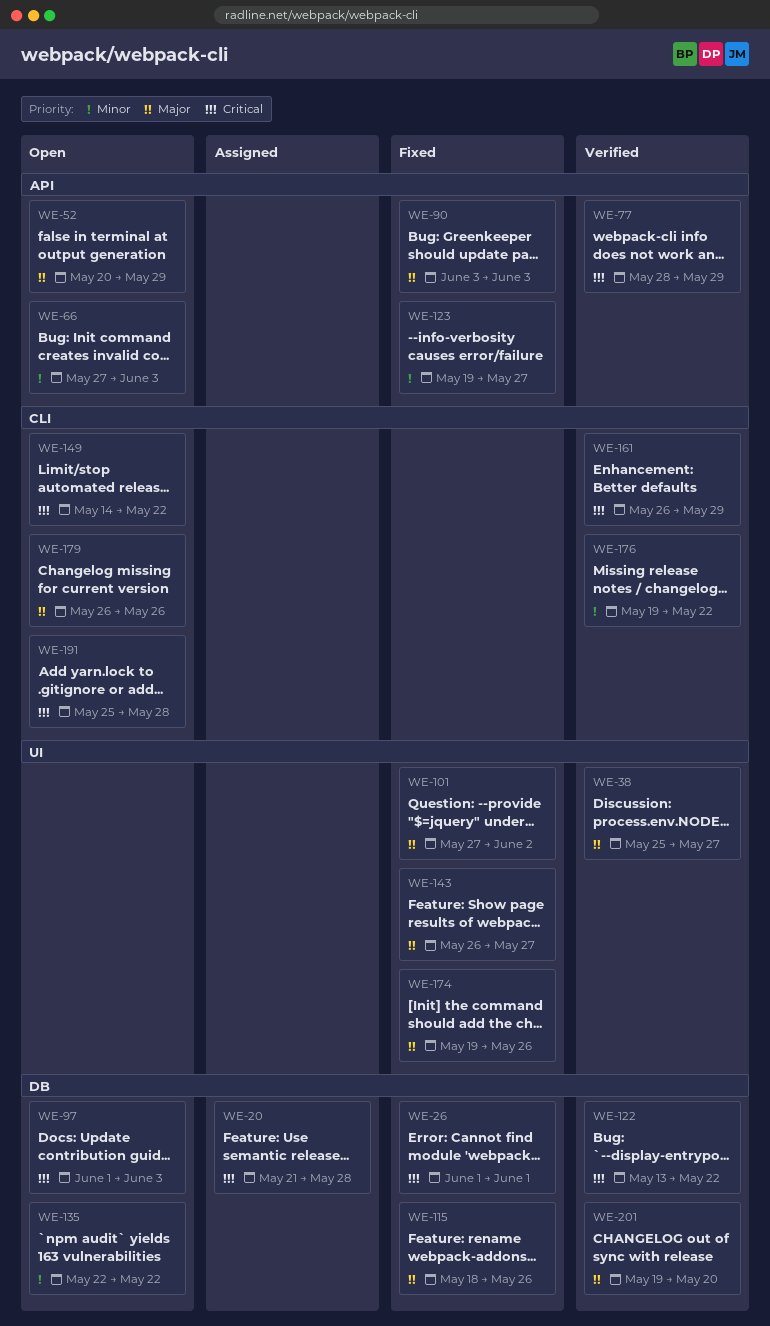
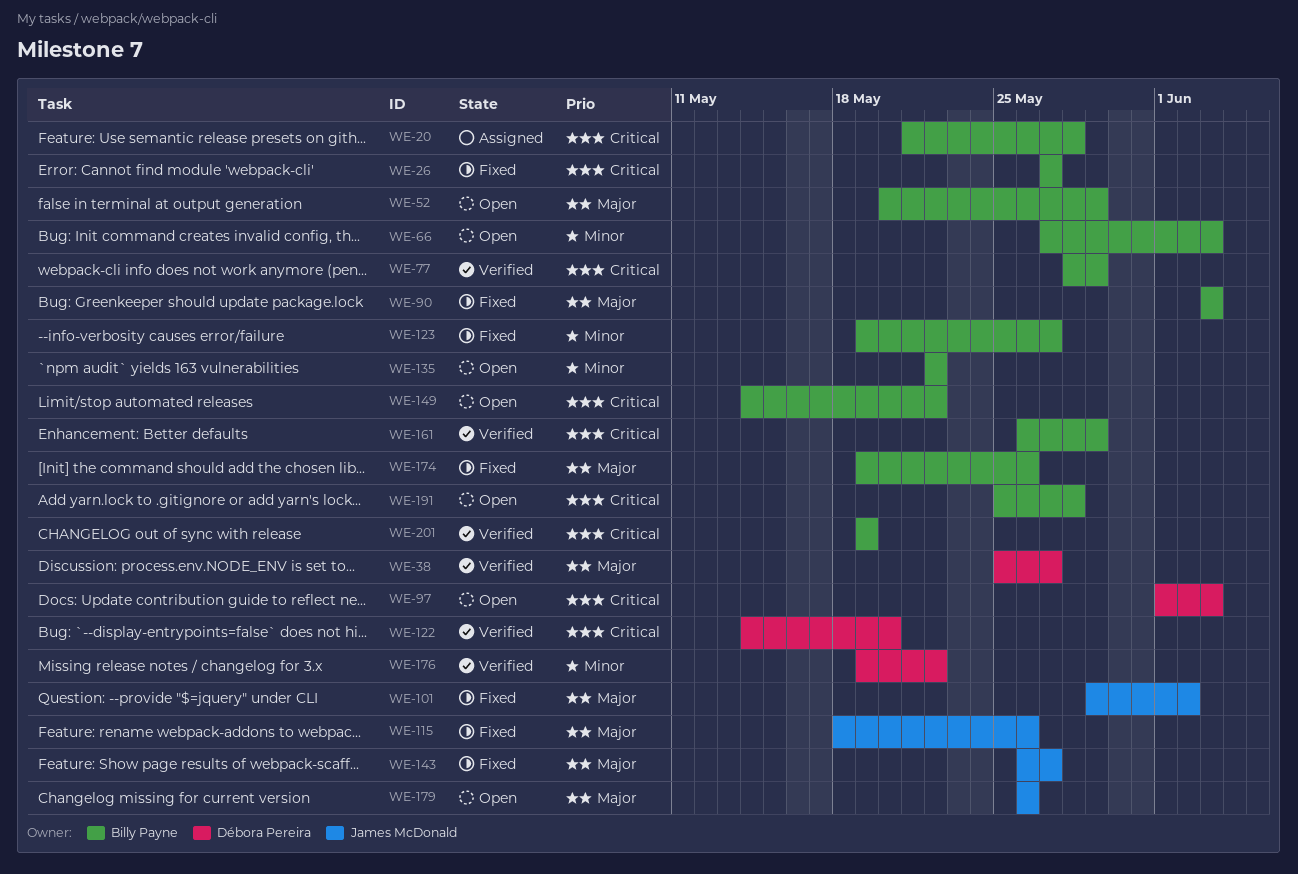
WE-26, start: Jun 1 -> May 27
WE-26, due: Jun 1 -> May 27
WE-101, start: May 27 -> May 29
WE-122, start: May 13 -> May 14
WE-122, due: May 22 -> May 20
WE-201, priority: Major -> Critical
WE-201, due: May 20 -> May 19

